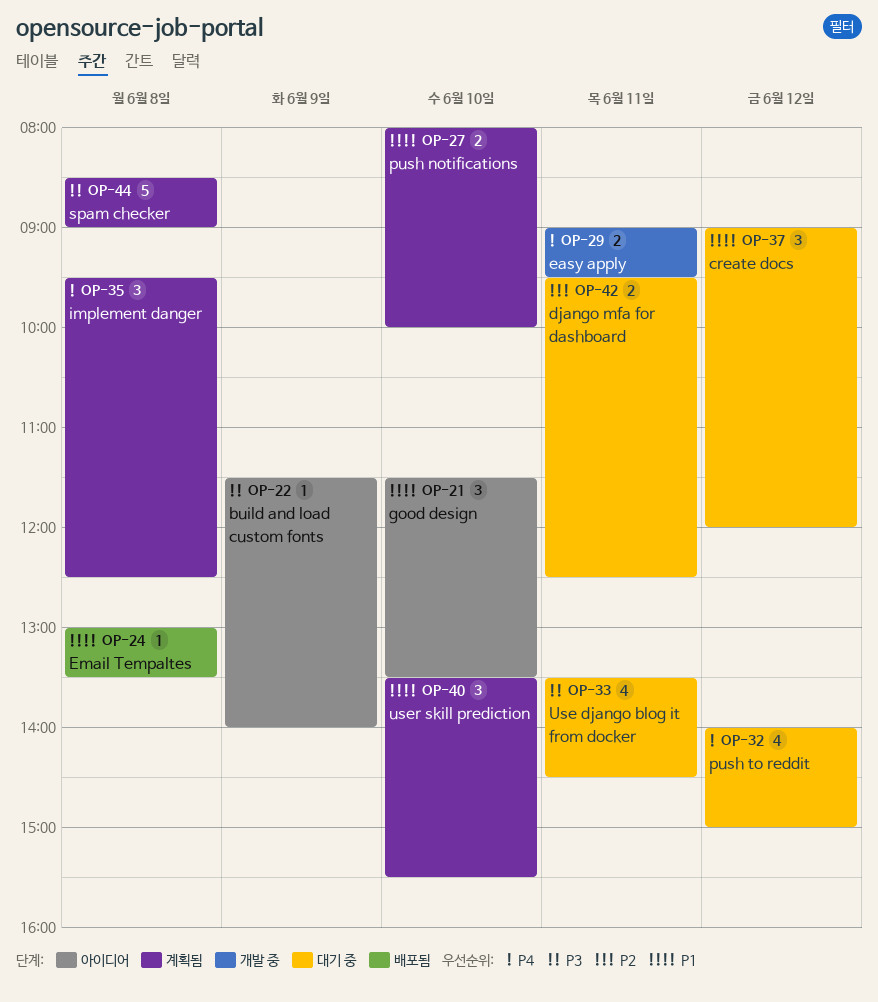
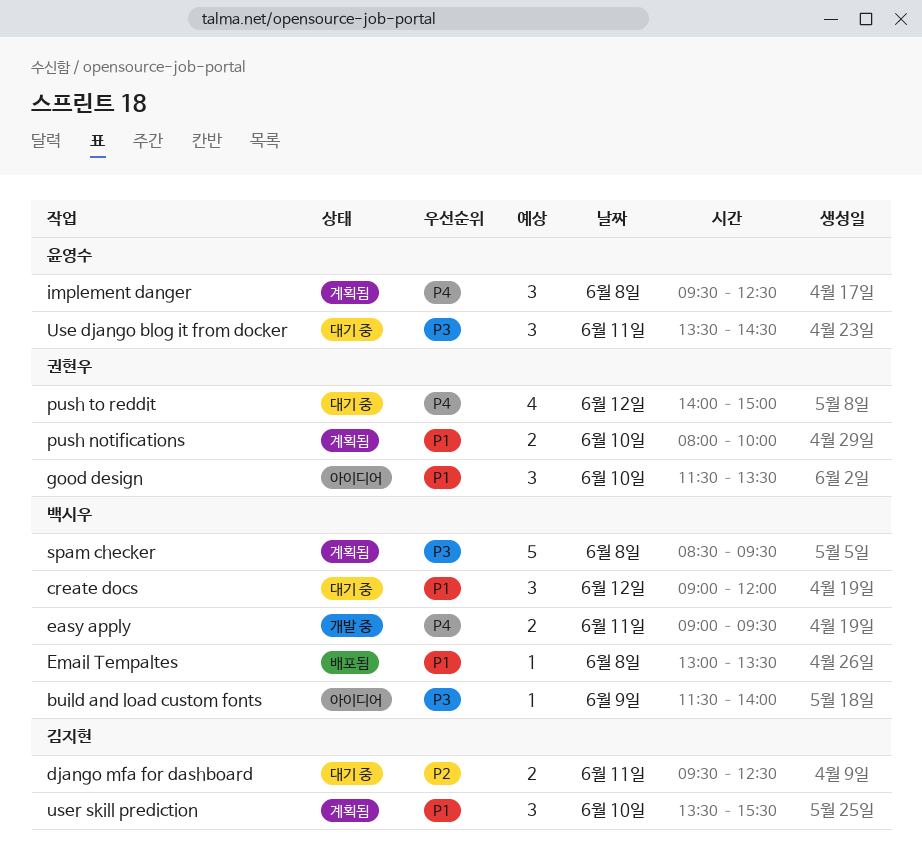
spam checker, ends: 09:00 -> 09:30
Use django blog it from docker, estimate: 4 -> 3

